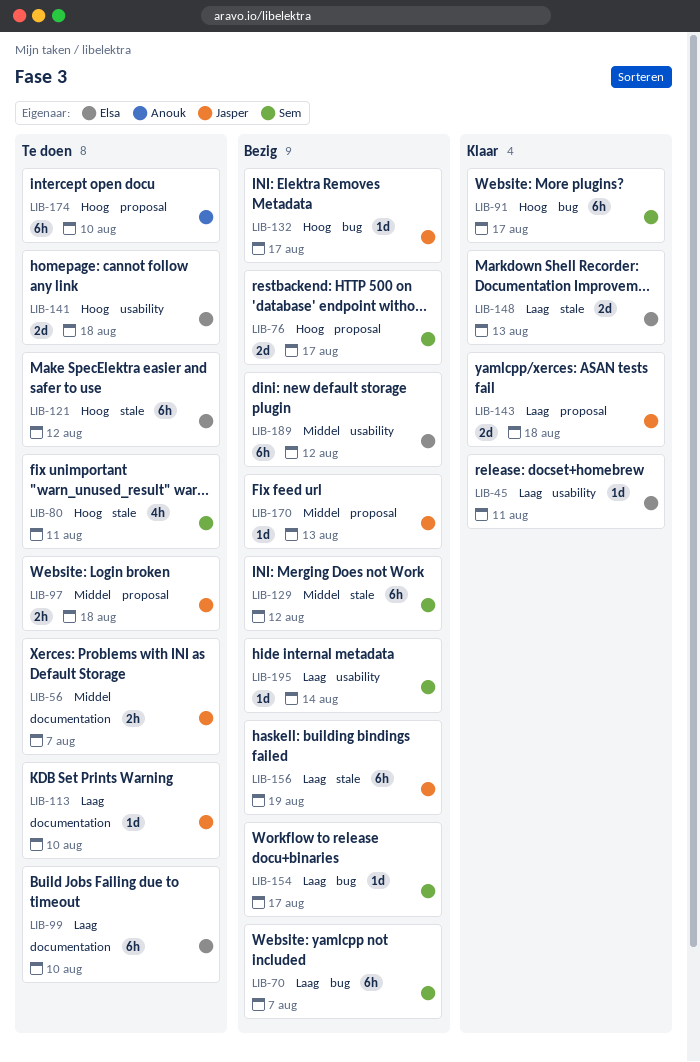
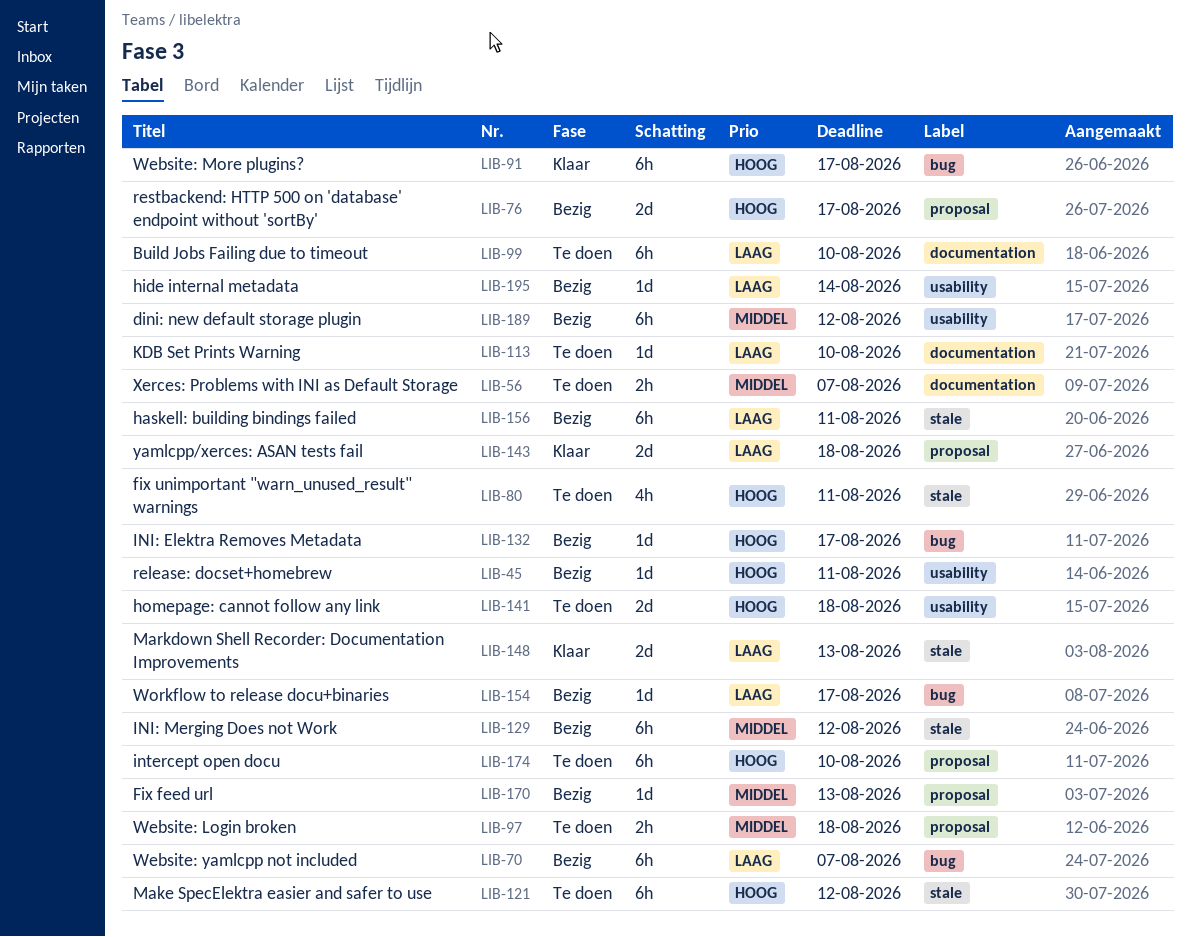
LIB-45, status: Klaar -> Bezig
LIB-45, priority: Laag -> Hoog
LIB-156, due: Aug 19 -> Aug 11

